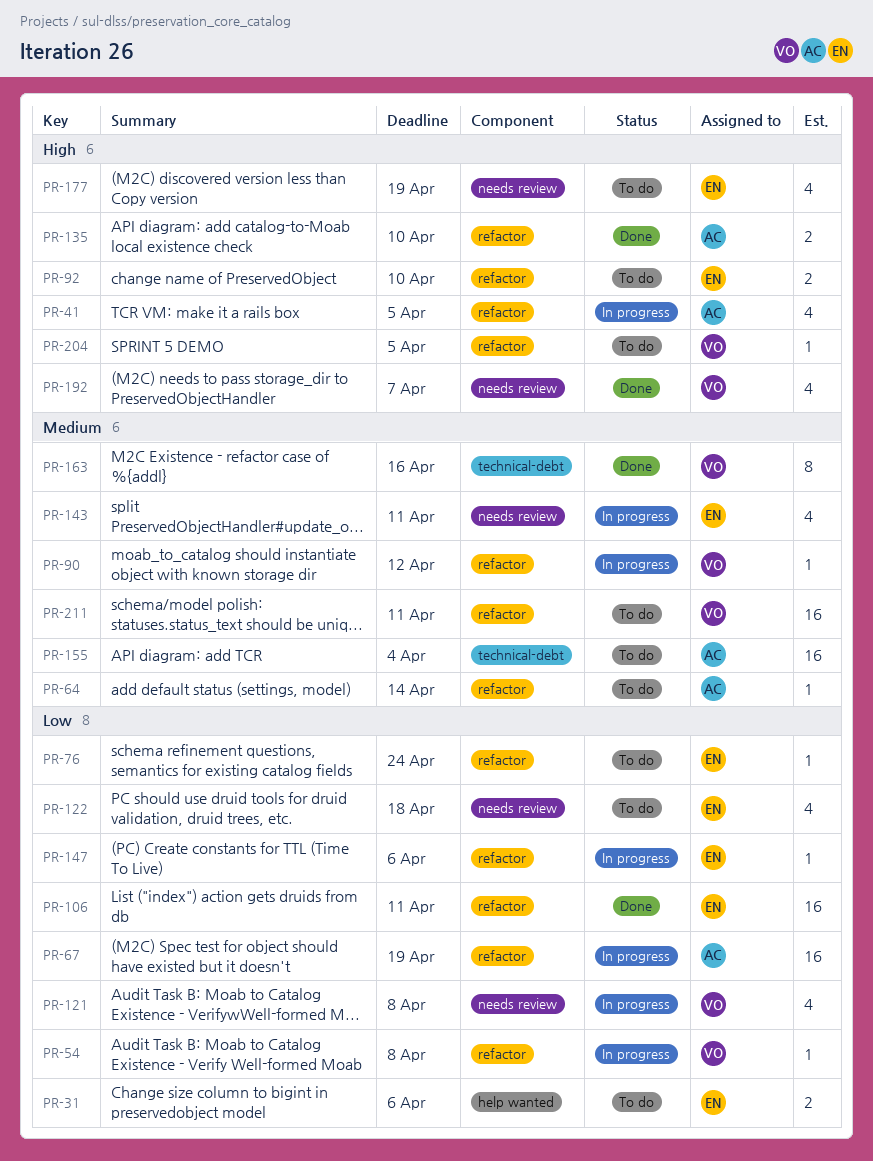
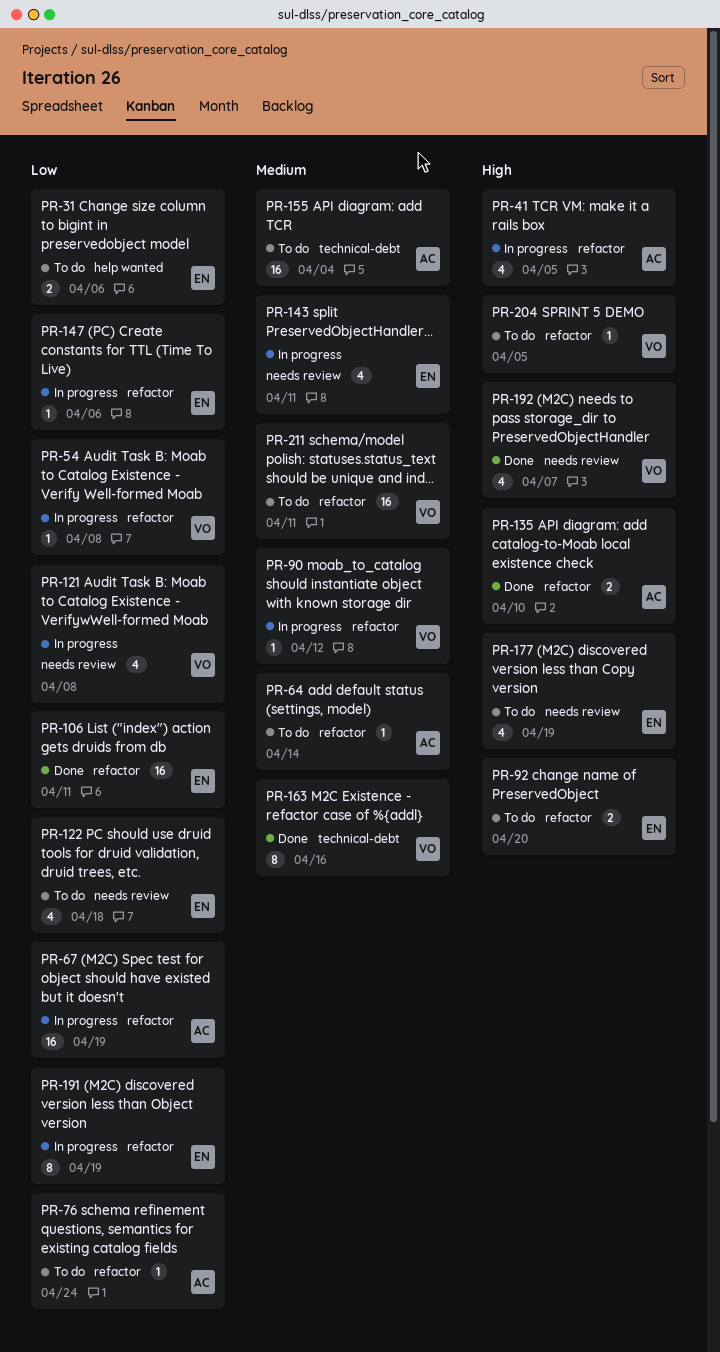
PR-76, owner: EN -> AC
PR-92, due: Apr 10 -> Apr 20
PR-191: none -> present

